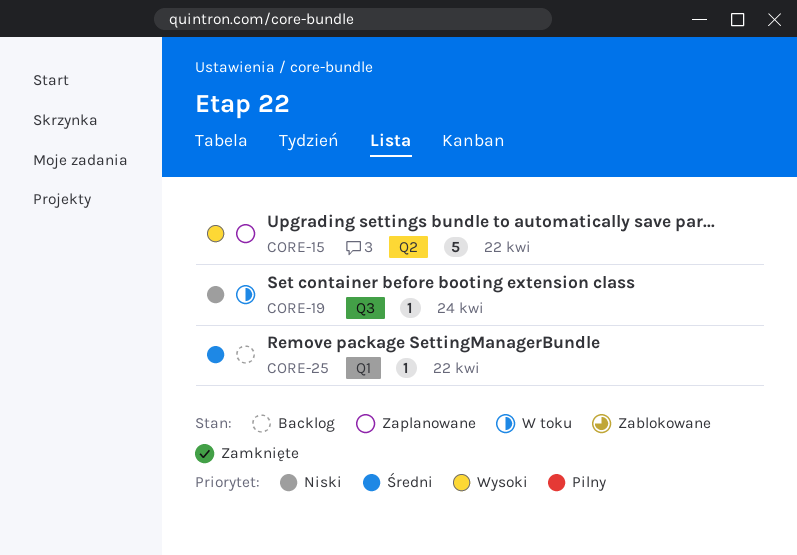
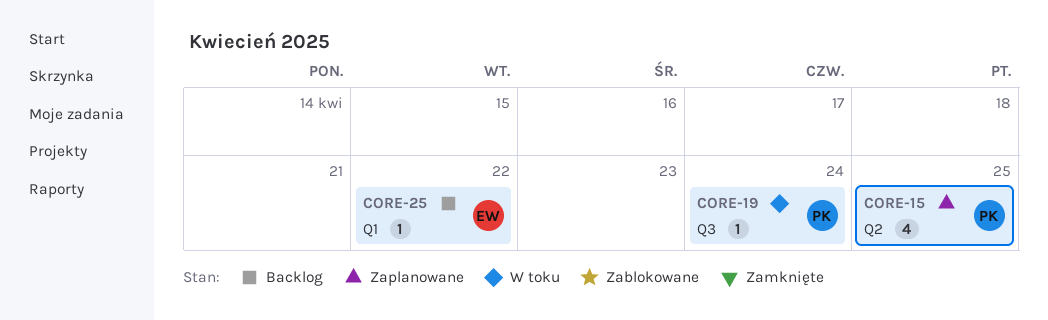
CORE-15, estimate: 5 -> 4
CORE-15, due: Apr 22 -> Apr 25

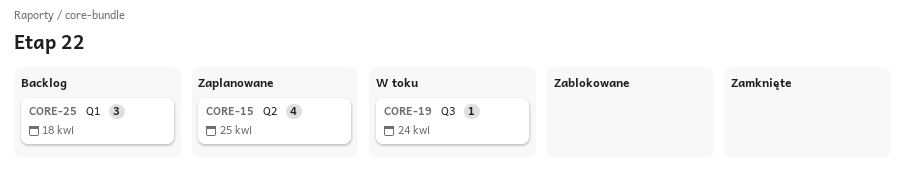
CORE-25, estimate: 1 -> 3
CORE-25, due: Apr 22 -> Apr 18

